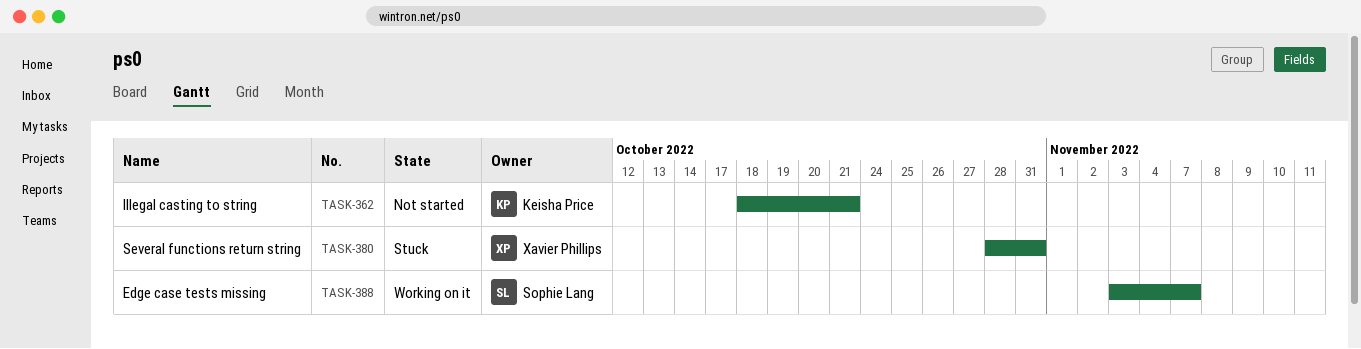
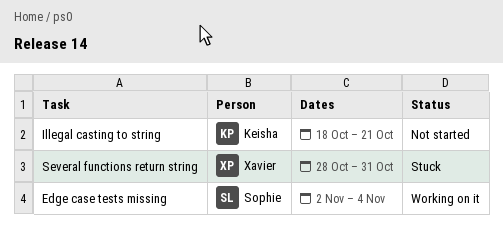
Edge case tests missing, start: Nov 3 -> Nov 2
Edge case tests missing, due: Nov 7 -> Nov 4

